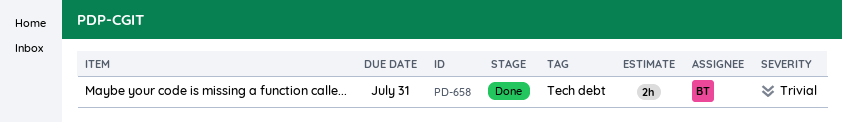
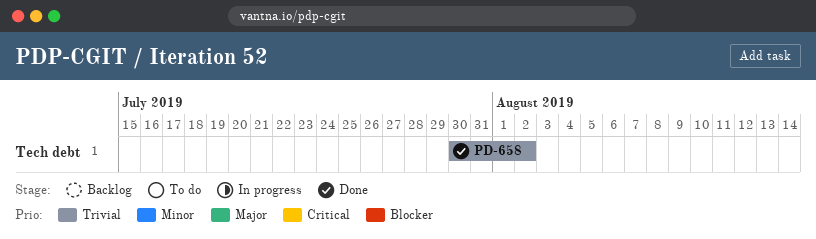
PD-658, due: Jul 31 -> Aug 2

